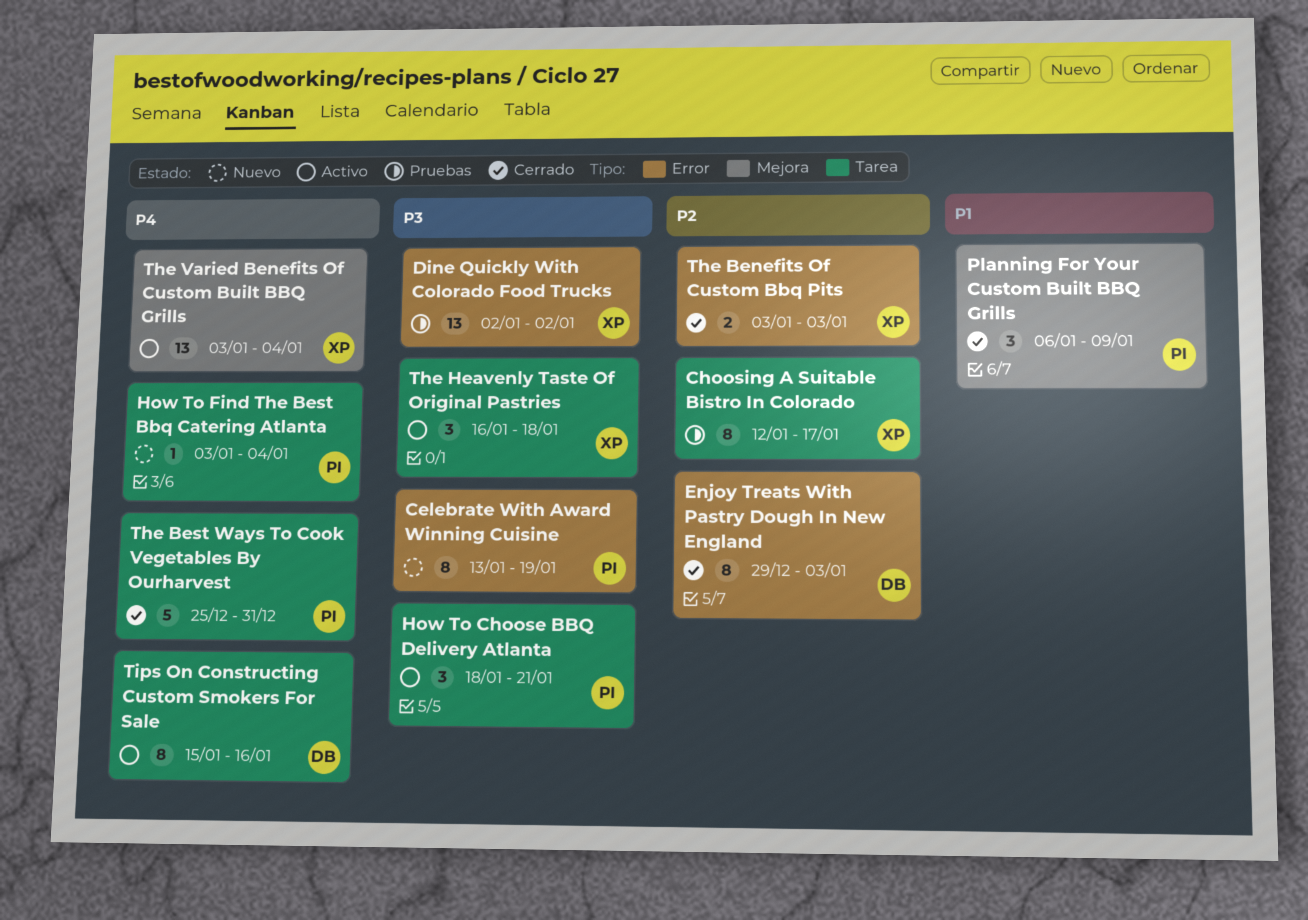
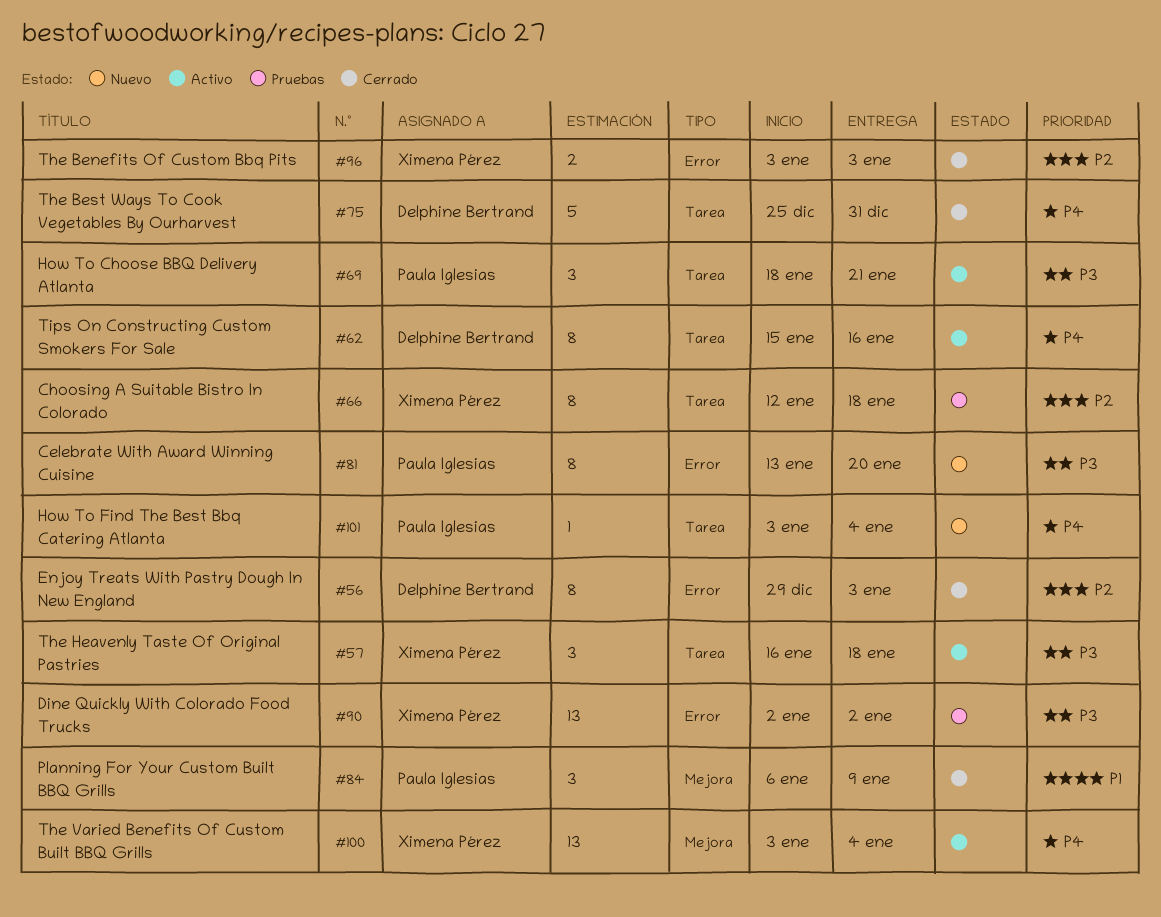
Celebrate With Award Winning Cuisine, due: Jan 19 -> Jan 20
Choosing A Suitable Bistro In Colorado, due: Jan 17 -> Jan 18
The Best Ways To Cook Vegetables By Ourharvest, owner: Paula Iglesias -> Delphine Bertrand

